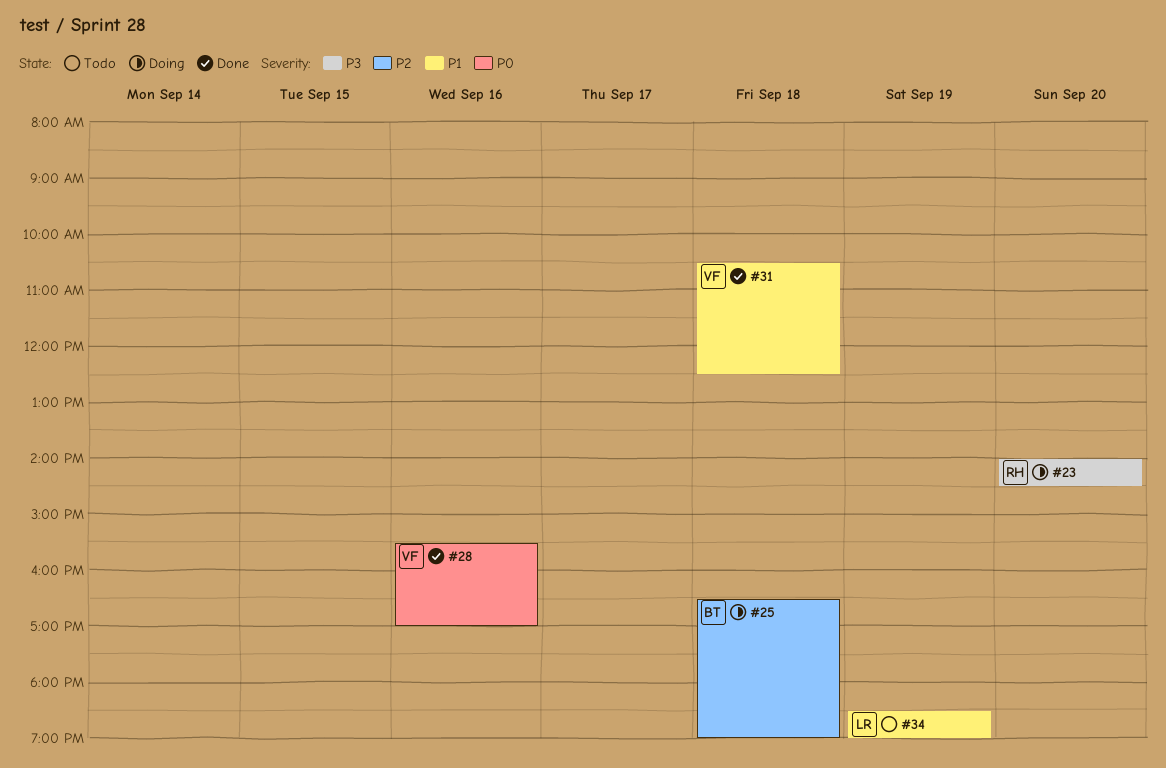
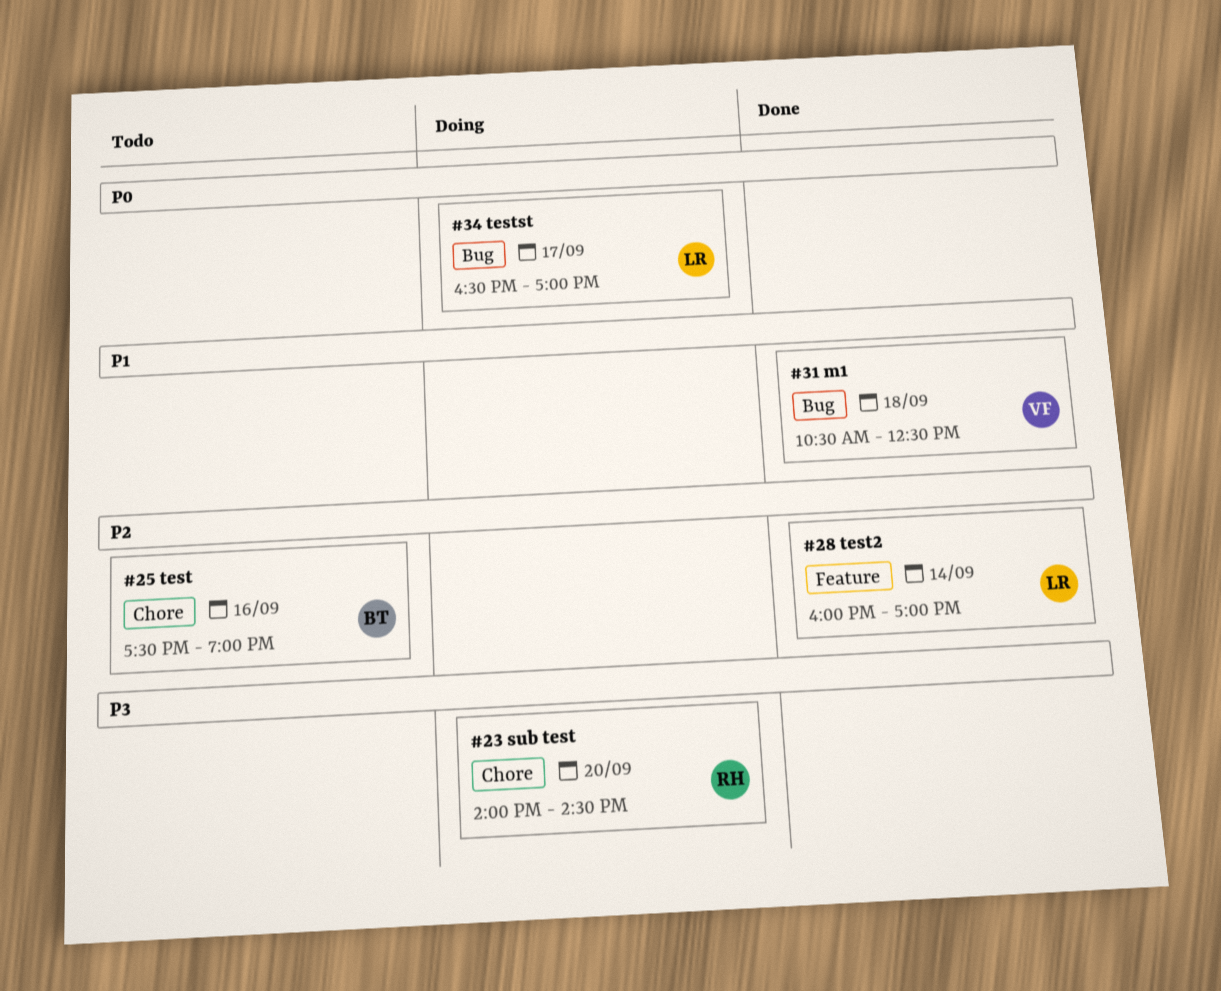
#25, status: Doing -> Todo
#25, day: Sep 18 -> Sep 16
#25, begins: 16:30 -> 17:30
#28, owner: VF -> LR
#28, priority: P0 -> P2
#28, day: Sep 16 -> Sep 14
#28, begins: 15:30 -> 16:00
#34, status: Todo -> Doing
#34, priority: P1 -> P0
#34, day: Sep 19 -> Sep 17
#34, begins: 18:30 -> 16:30
#34, ends: 19:00 -> 17:00

